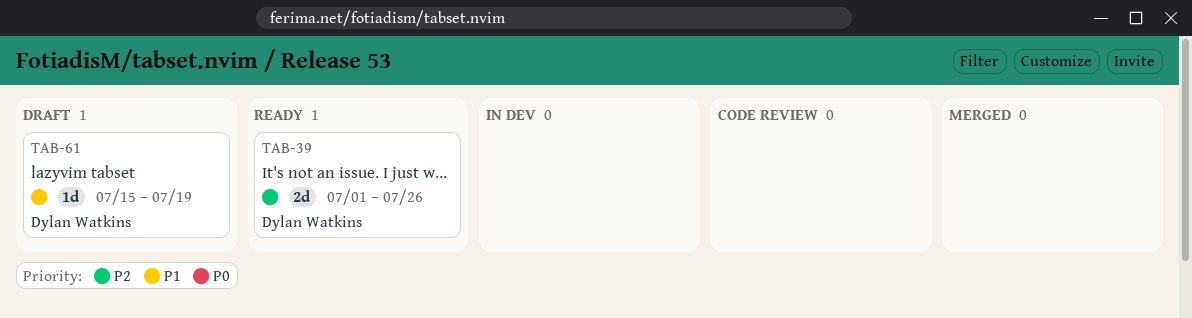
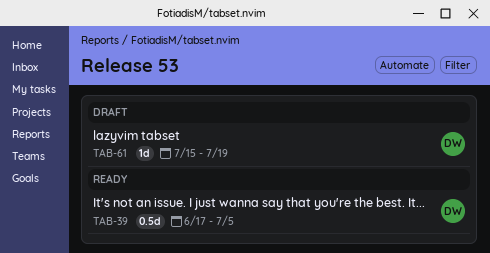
TAB-39, estimate: 2d -> 0.5d
TAB-39, start: Jul 1 -> Jun 17
TAB-39, due: Jul 26 -> Jul 5

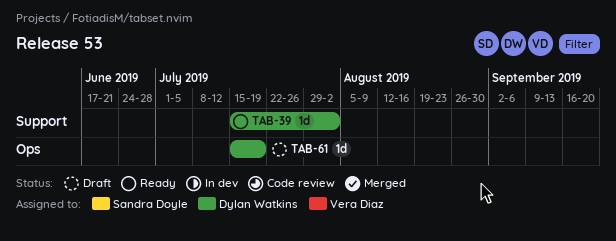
TAB-39, estimate: 0.5d -> 1d
TAB-39, start: Jun 17 -> Jul 15
TAB-39, due: Jul 5 -> Aug 2

